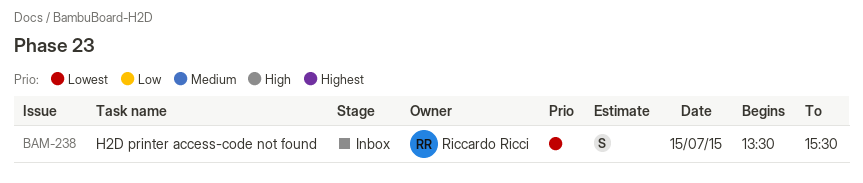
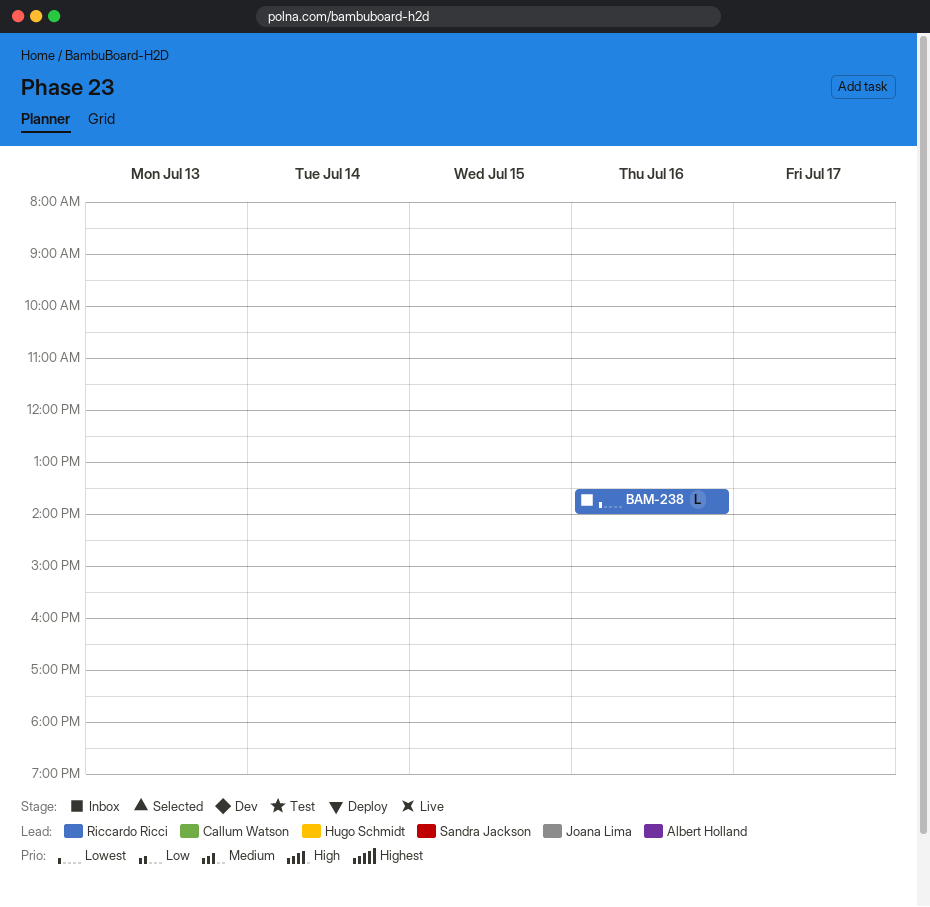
BAM-238, estimate: S -> L
BAM-238, day: Jul 15 -> Jul 16
BAM-238, ends: 15:30 -> 14:00

